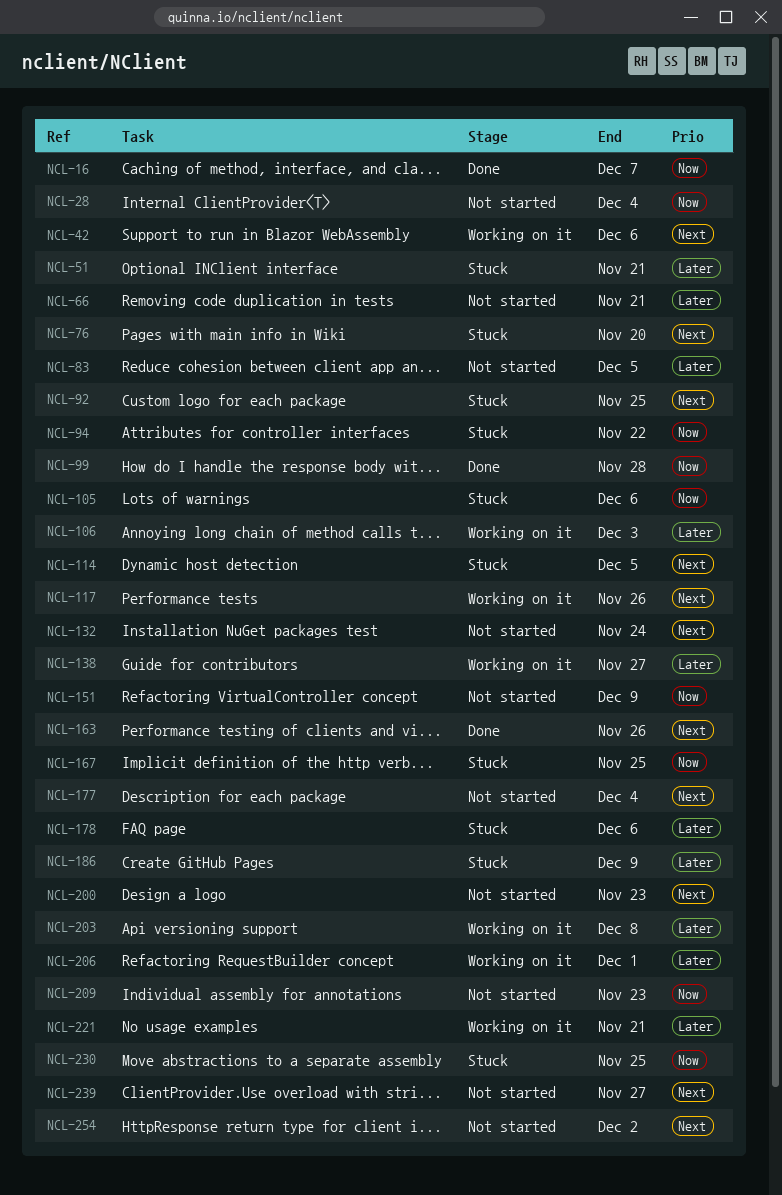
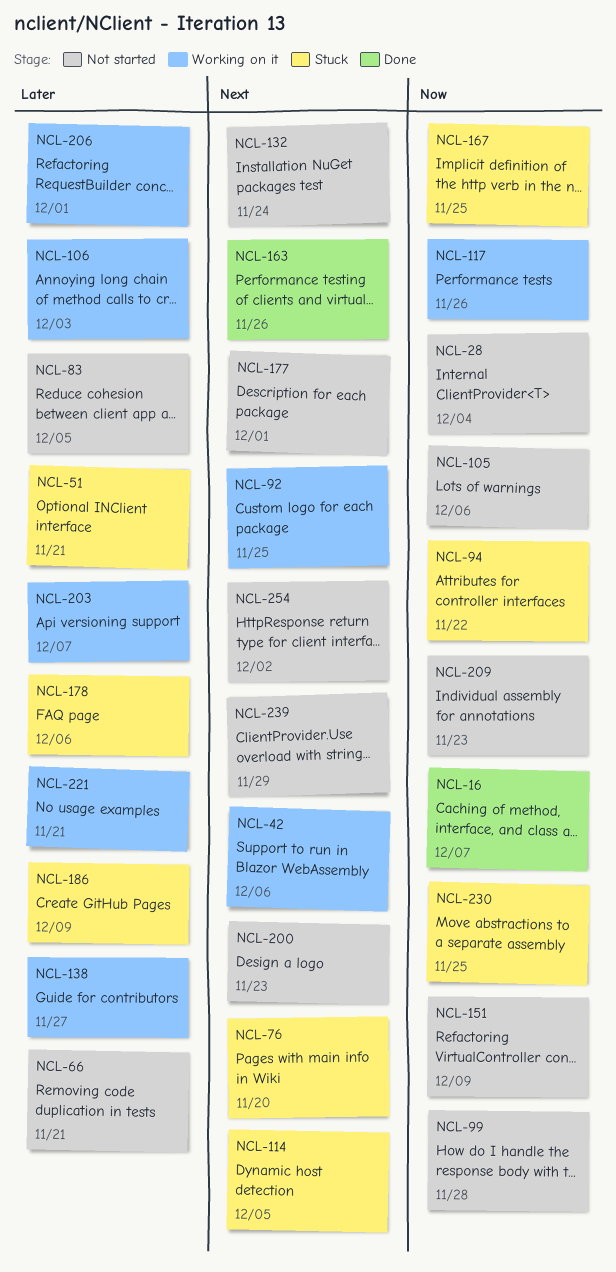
NCL-92, status: Stuck -> Working on it
NCL-99, status: Done -> Not started
NCL-105, status: Stuck -> Not started
NCL-117, priority: Next -> Now
NCL-177, due: Dec 4 -> Dec 1
NCL-203, due: Dec 8 -> Dec 7
NCL-239, due: Nov 27 -> Nov 29

